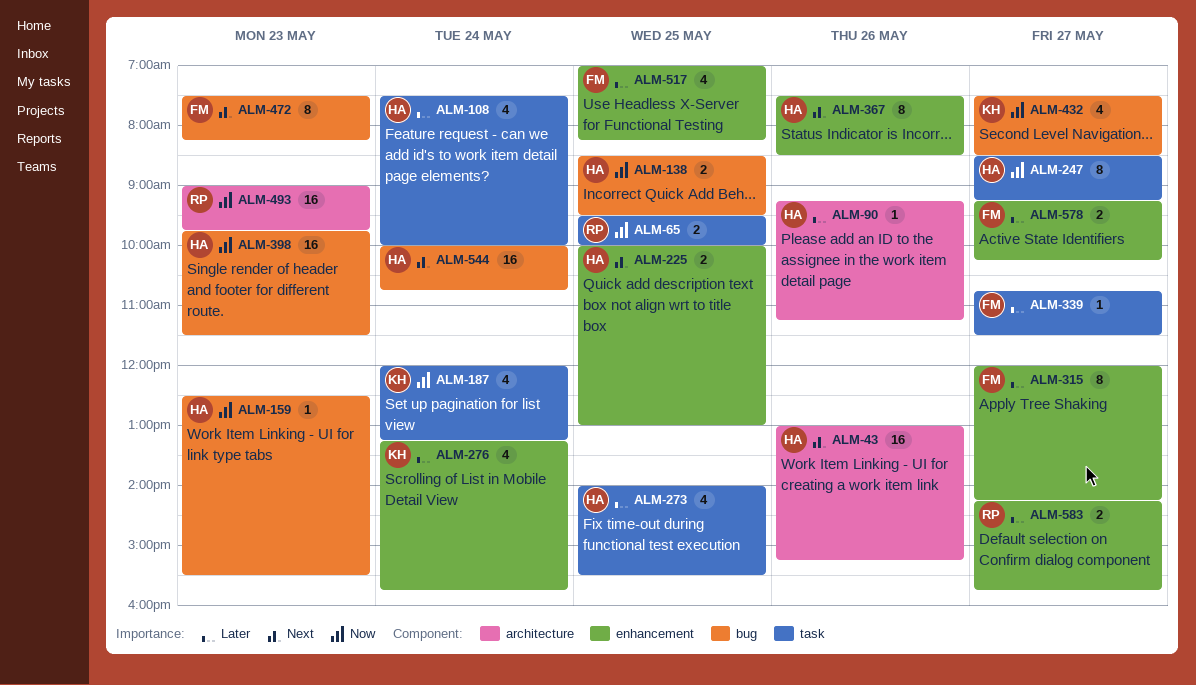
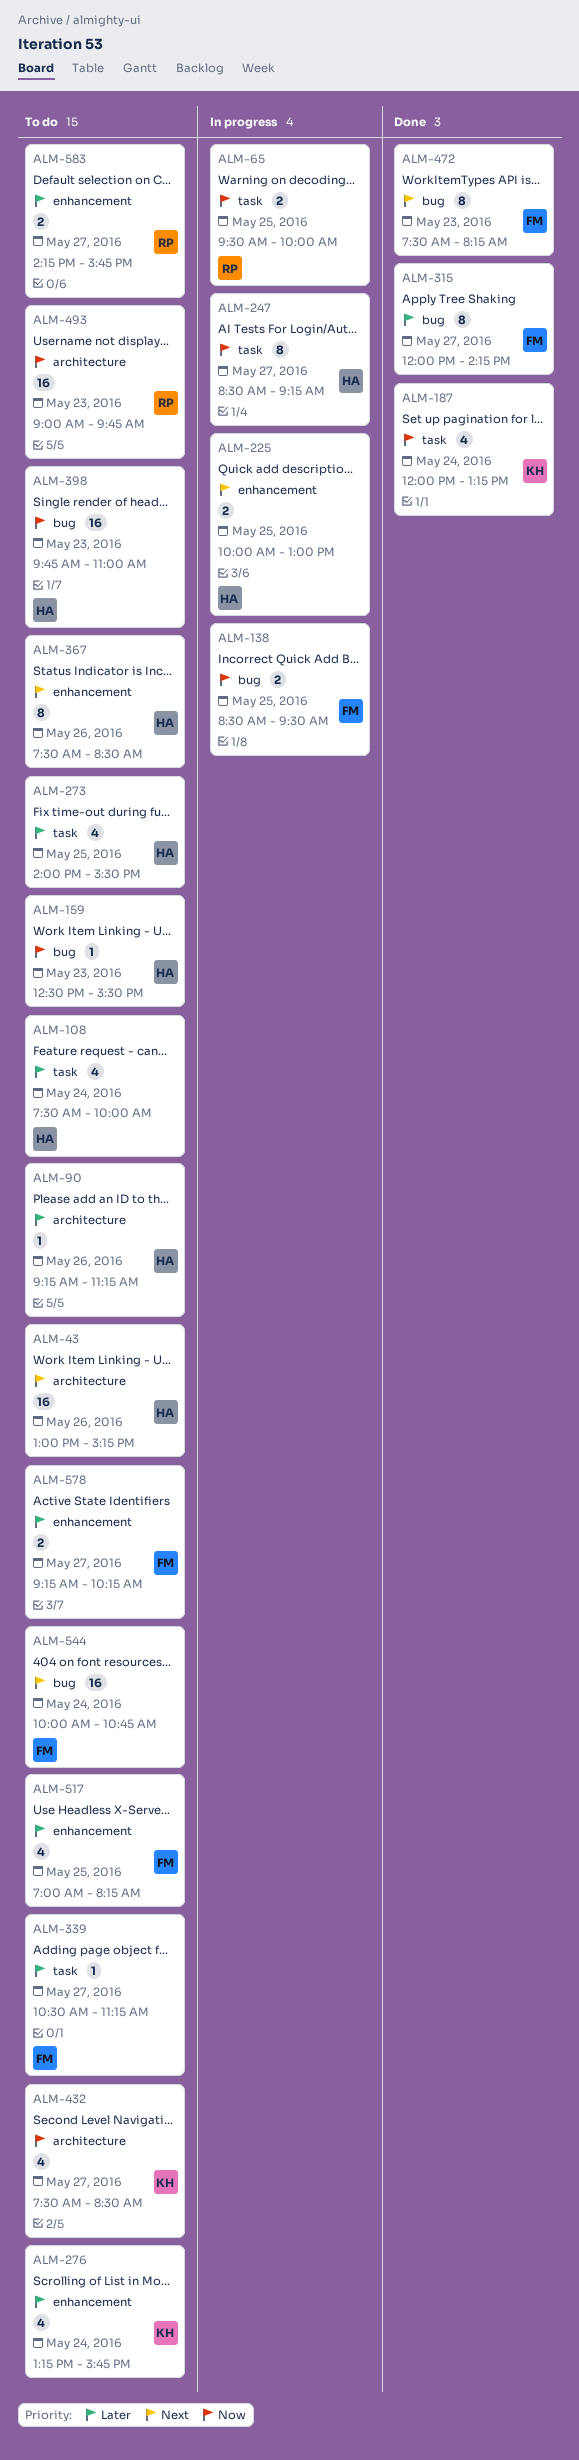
ALM-138, owner: HA -> FM
ALM-315, label: enhancement -> bug
ALM-339, begins: 10:45 -> 10:30
ALM-339, ends: 11:30 -> 11:15
ALM-398, ends: 11:30 -> 11:00
ALM-432, label: bug -> architecture
ALM-544, owner: HA -> FM

